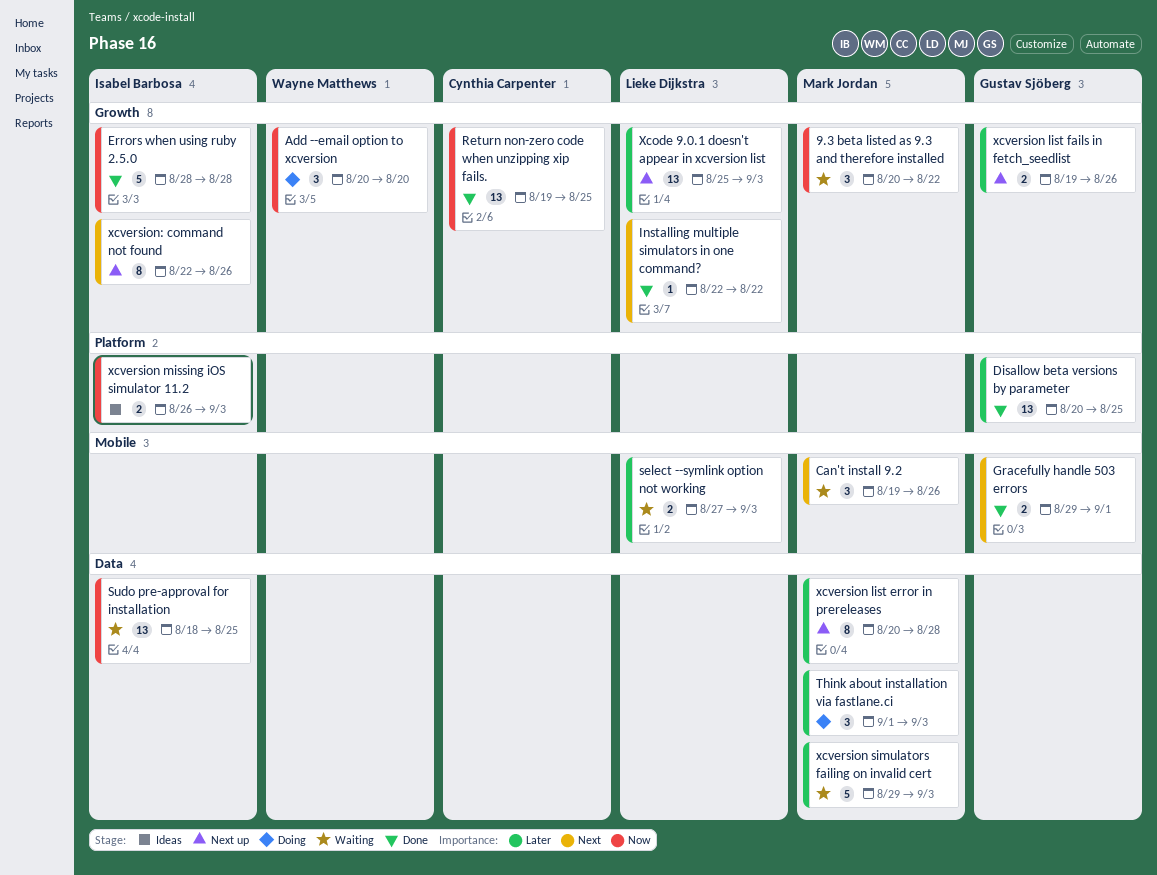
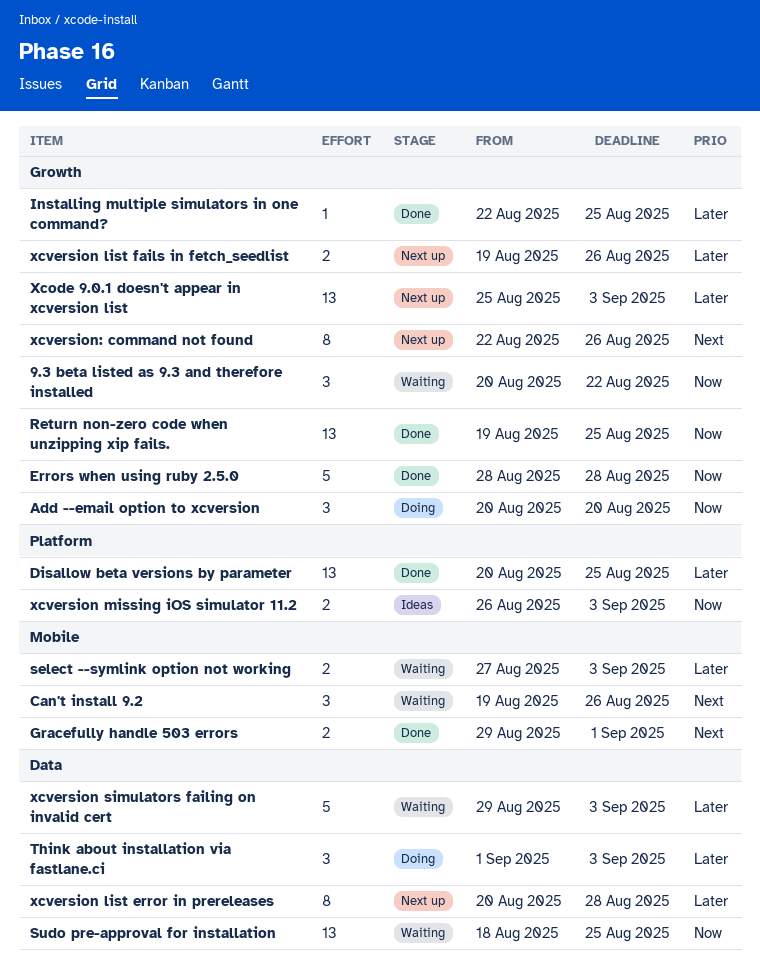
Installing multiple simulators in one command?, priority: Next -> Later
Installing multiple simulators in one command?, due: Aug 22 -> Aug 25

